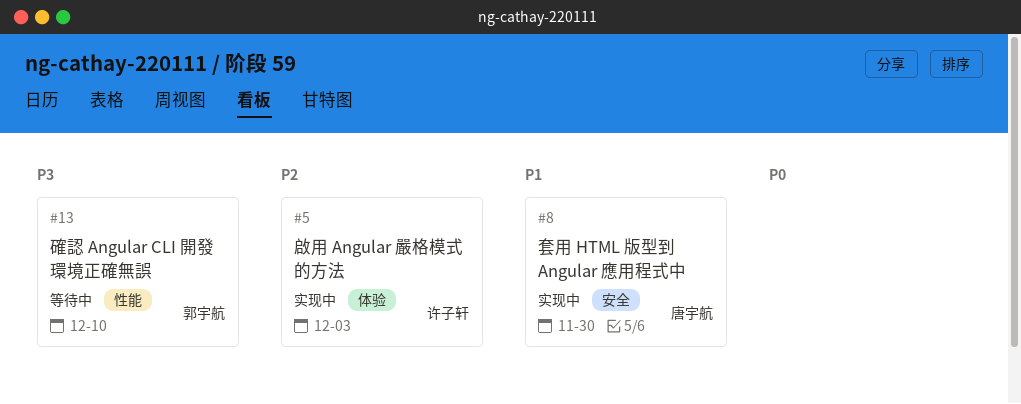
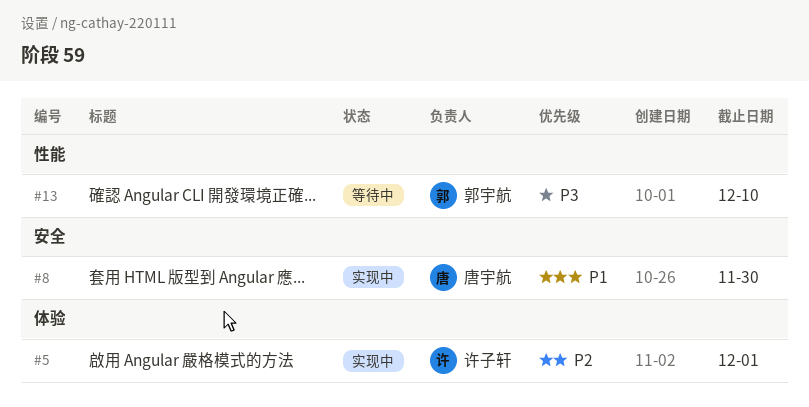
#5, due: Dec 3 -> Dec 1

